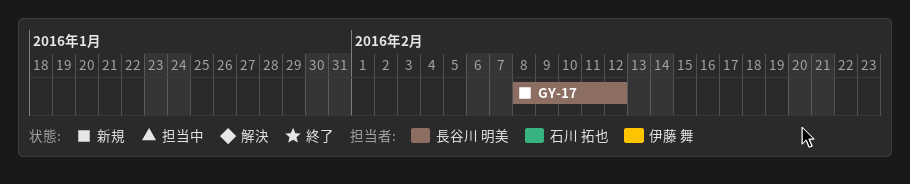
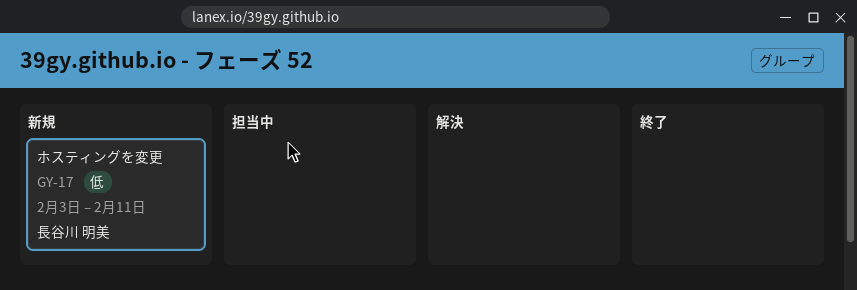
GY-17, start: Feb 8 -> Feb 3
GY-17, due: Feb 12 -> Feb 11

